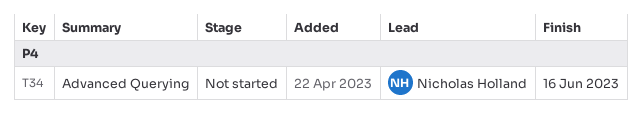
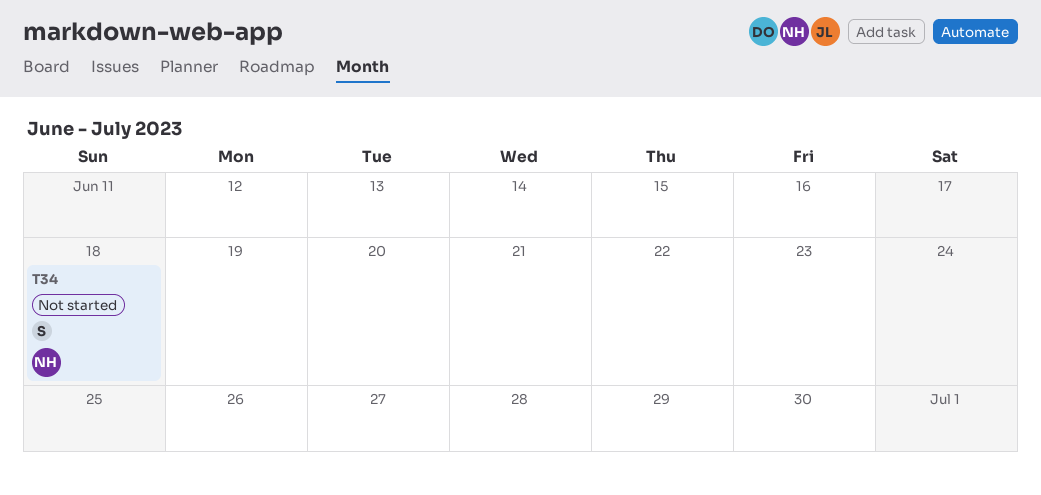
T34, due: Jun 16 -> Jun 18

